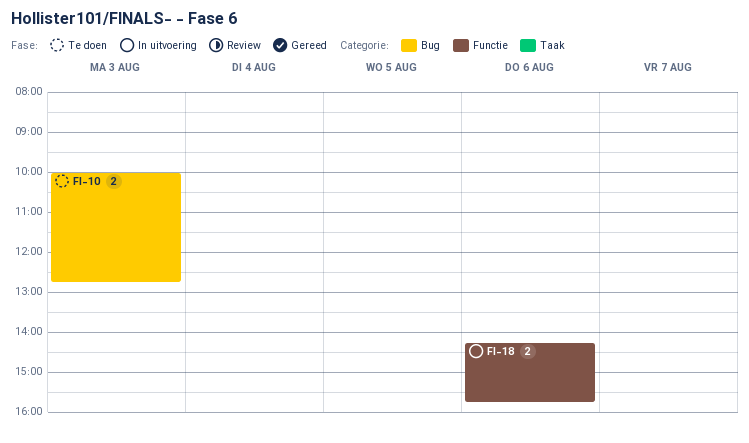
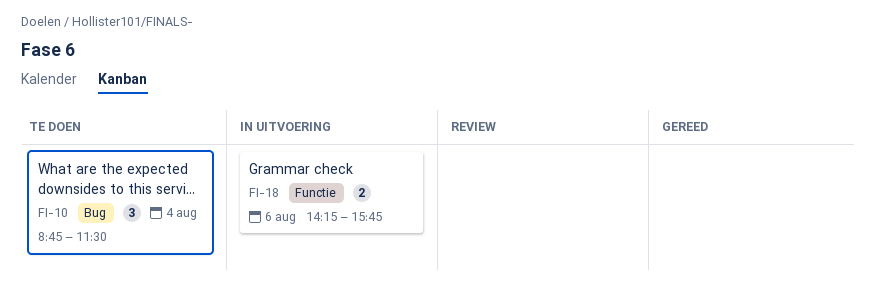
FI-10, estimate: 2 -> 3
FI-10, day: Aug 3 -> Aug 4
FI-10, begins: 10:00 -> 08:45
FI-10, ends: 12:45 -> 11:30

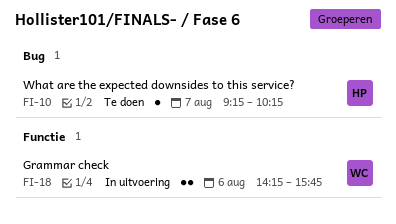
FI-10, estimate: 3 -> 1
FI-10, day: Aug 4 -> Aug 7
FI-10, begins: 08:45 -> 09:15
FI-10, ends: 11:30 -> 10:15

